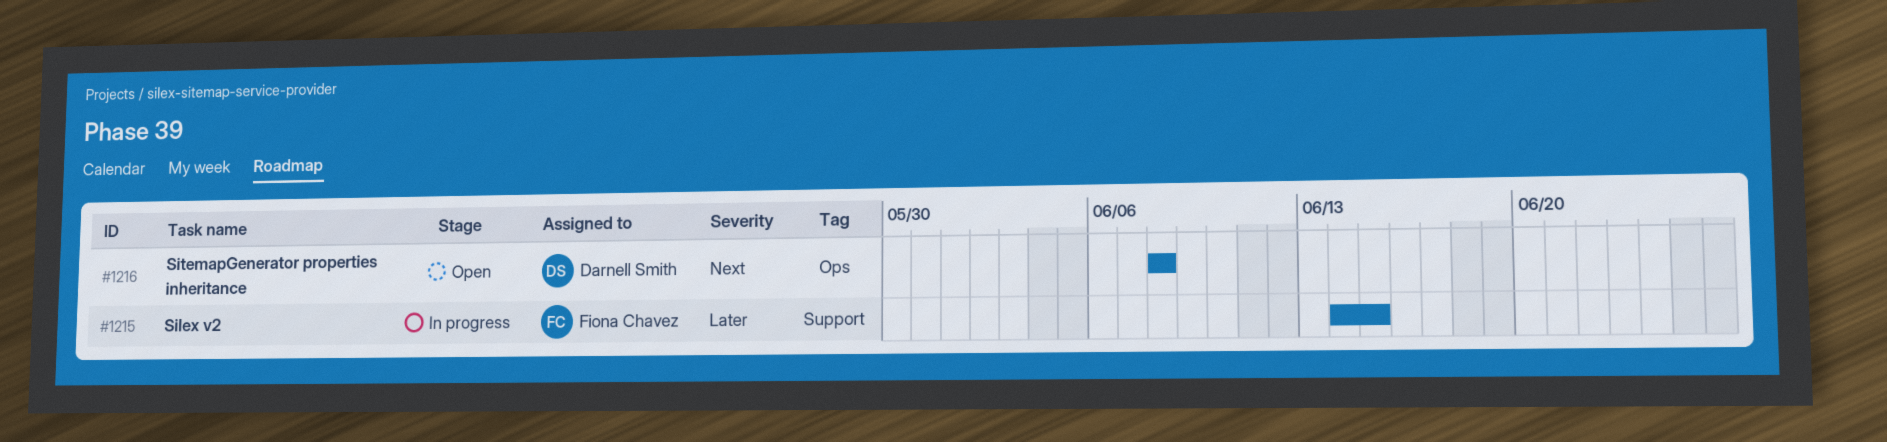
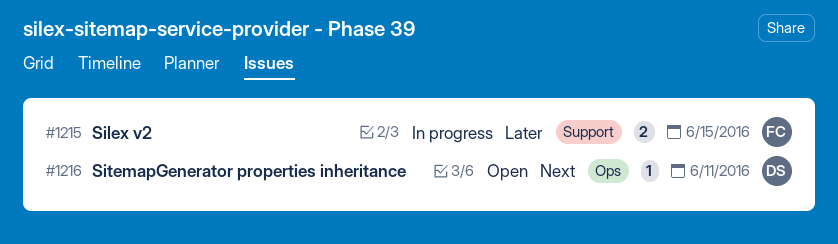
#1216, due: Jun 8 -> Jun 11

